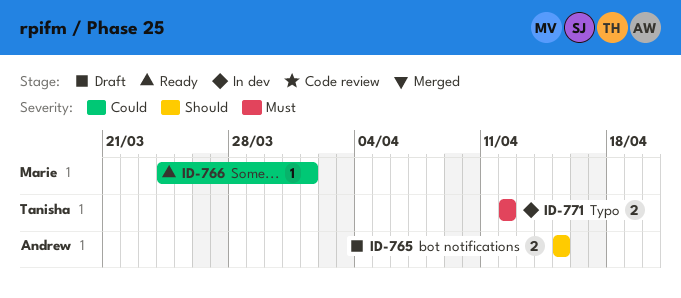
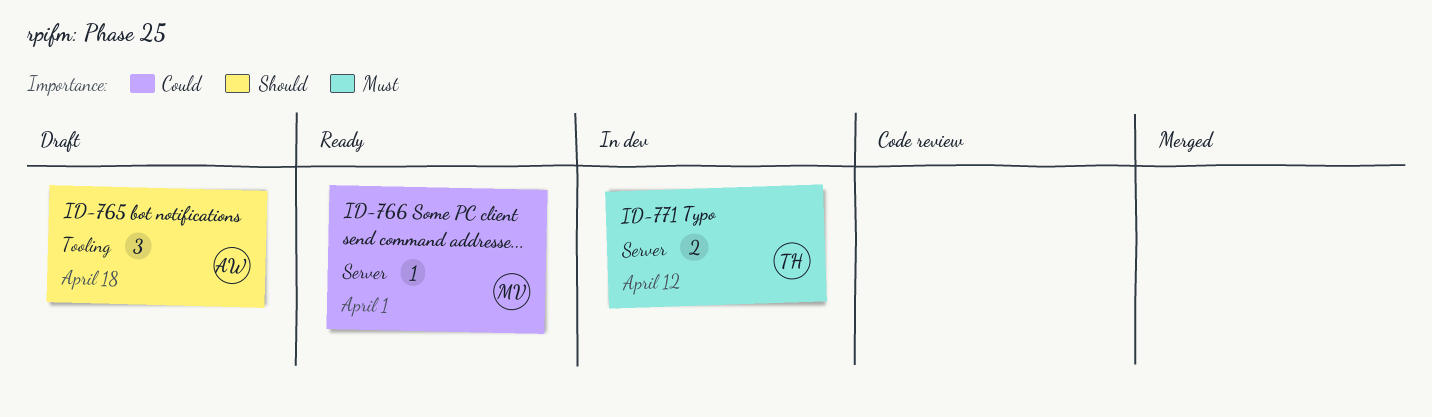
ID-765, estimate: 2 -> 3
ID-765, due: Apr 15 -> Apr 18

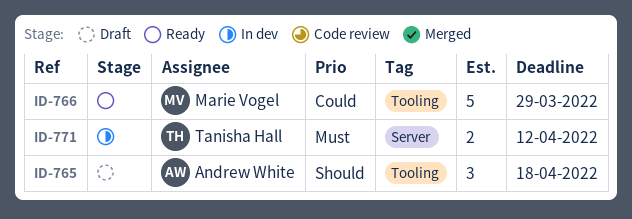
ID-766, label: Server -> Tooling
ID-766, estimate: 1 -> 5
ID-766, due: Apr 1 -> Mar 29

